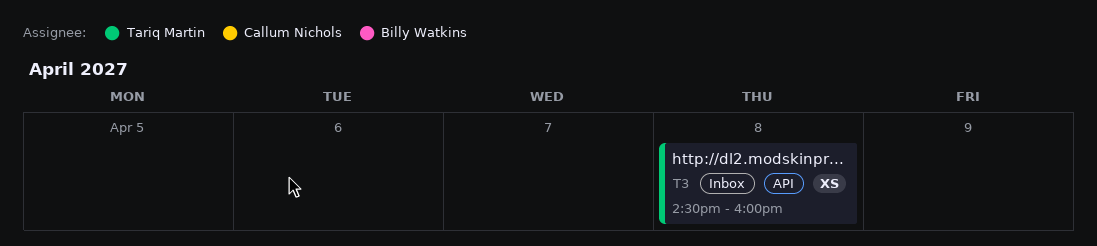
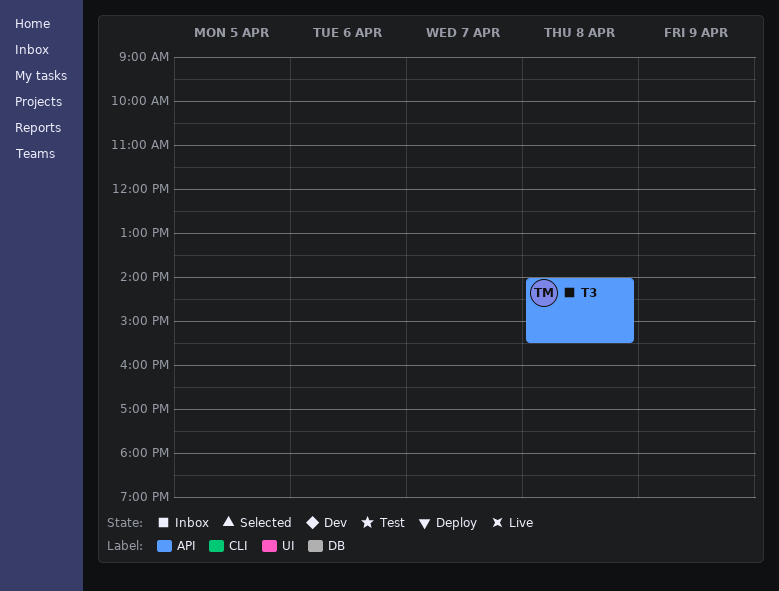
T3, begins: 14:30 -> 14:00
T3, ends: 16:00 -> 15:30

